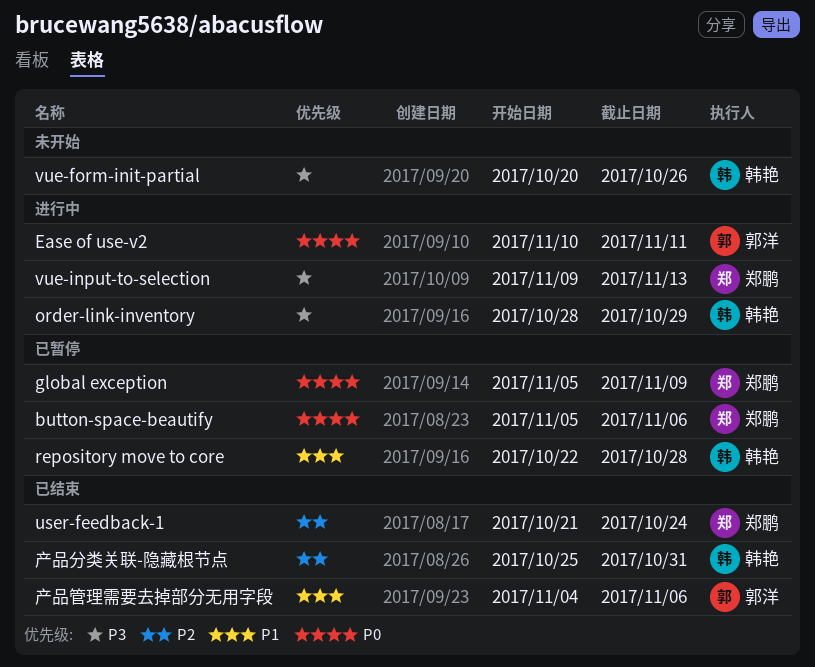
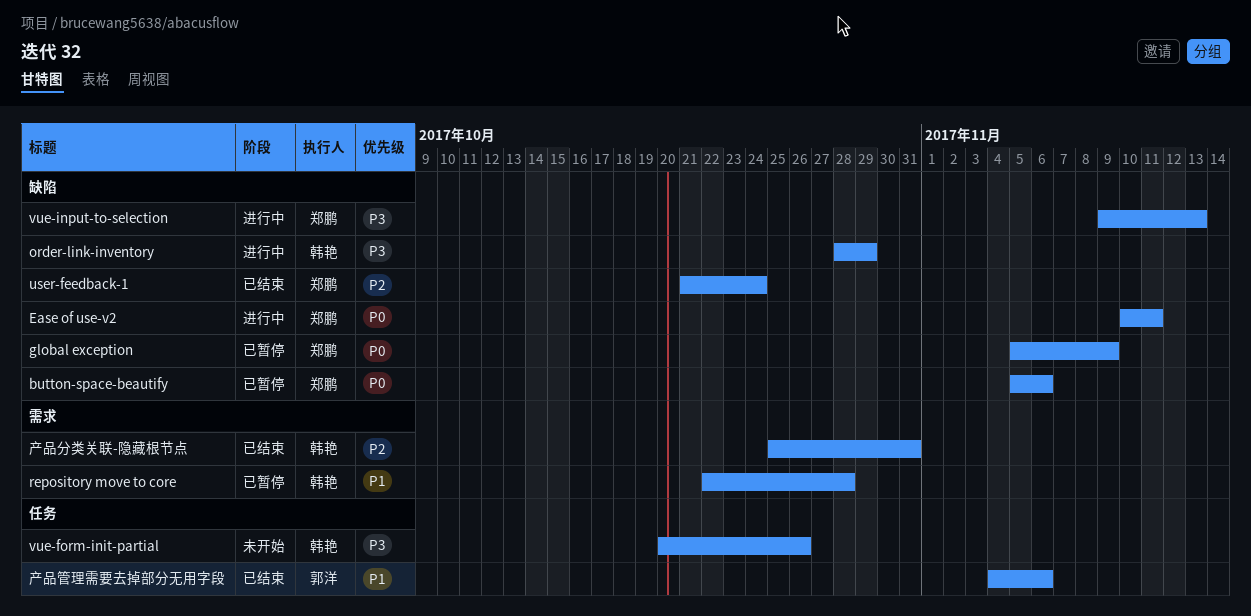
Ease of use-v2, owner: 郭洋 -> 郑鹏

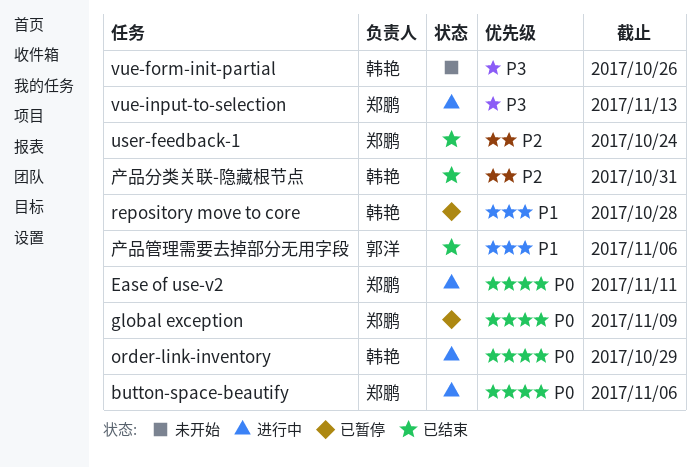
button-space-beautify, status: 已暂停 -> 进行中
order-link-inventory, priority: P3 -> P0

